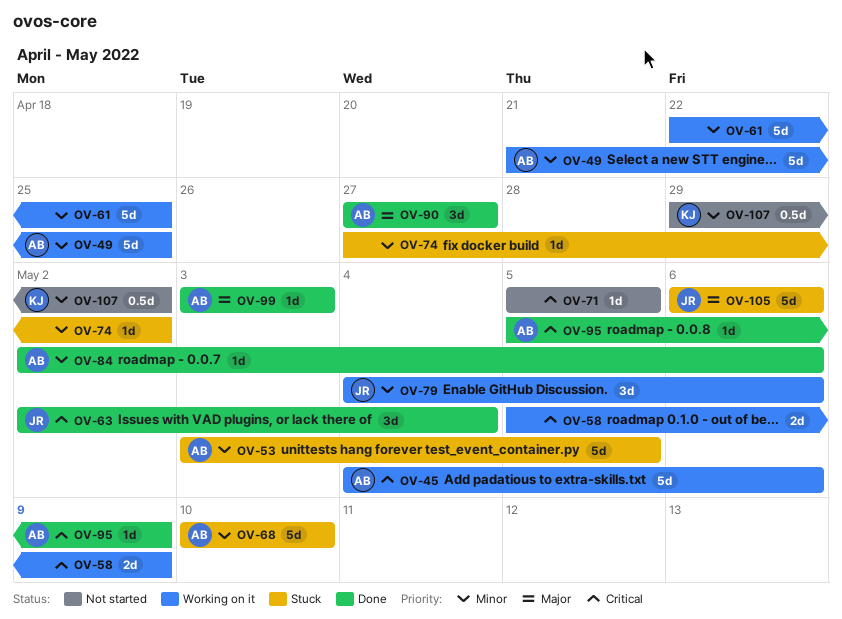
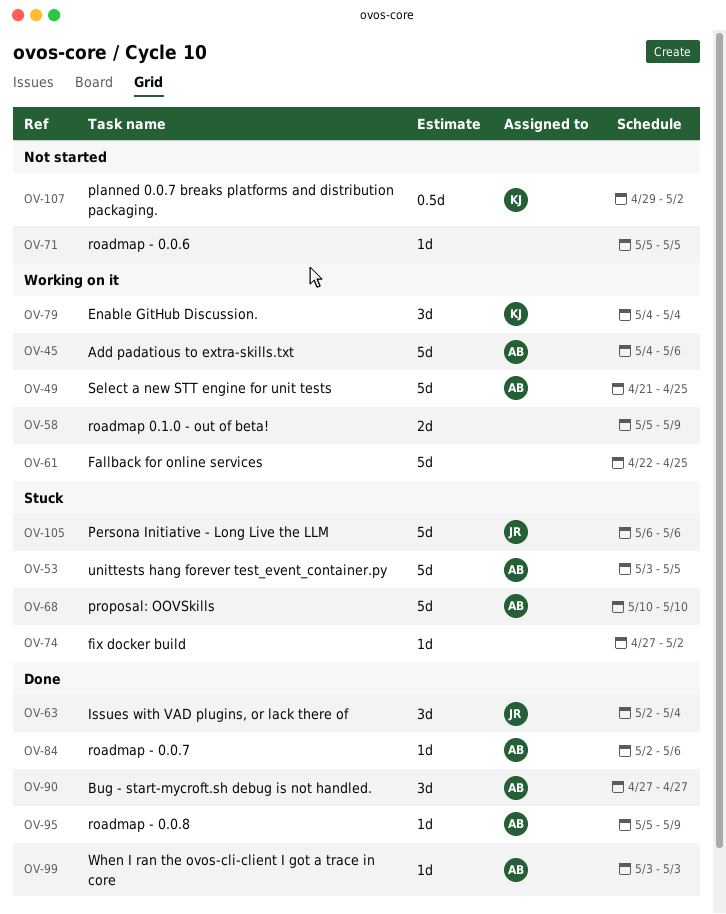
OV-79, owner: JR -> KJ
OV-79, due: May 6 -> May 4

